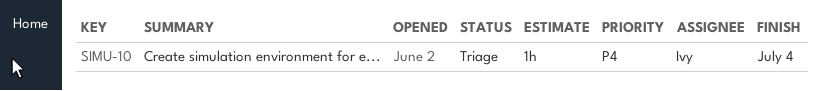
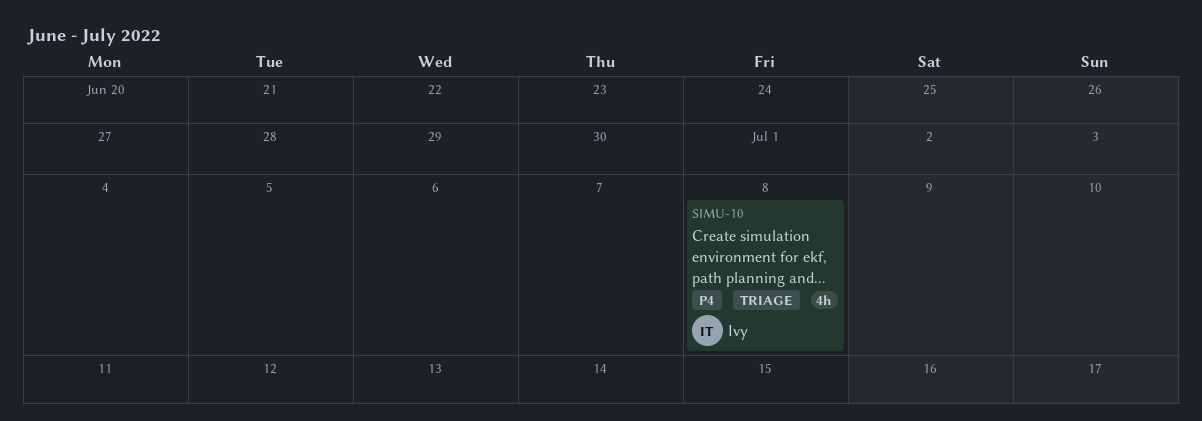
SIMU-10, estimate: 1h -> 4h
SIMU-10, due: Jul 4 -> Jul 8

